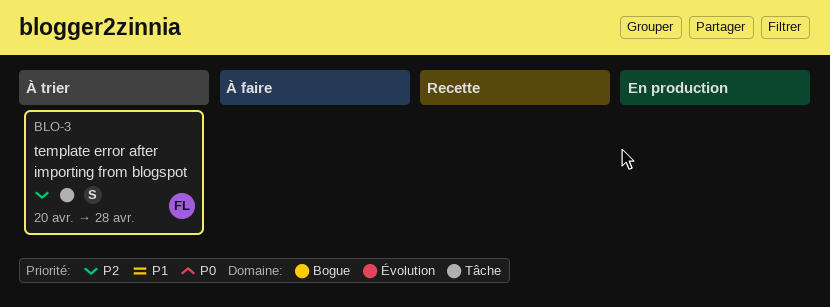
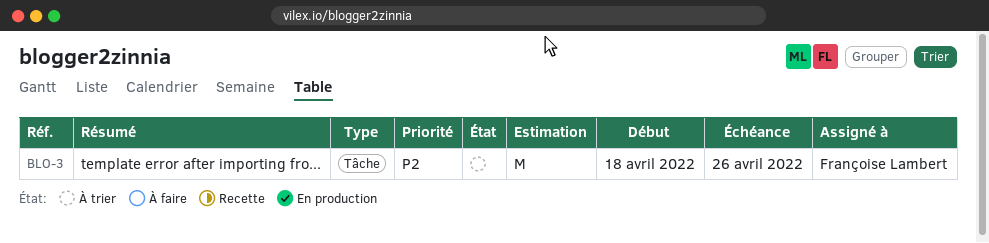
BLO-3, estimate: S -> M
BLO-3, start: Apr 20 -> Apr 18
BLO-3, due: Apr 28 -> Apr 26

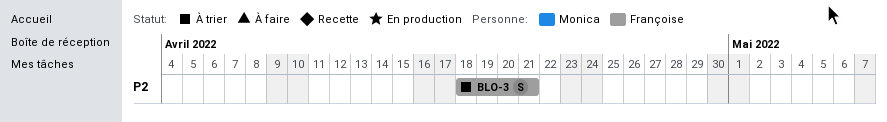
BLO-3, estimate: M -> S
BLO-3, due: Apr 26 -> Apr 21

